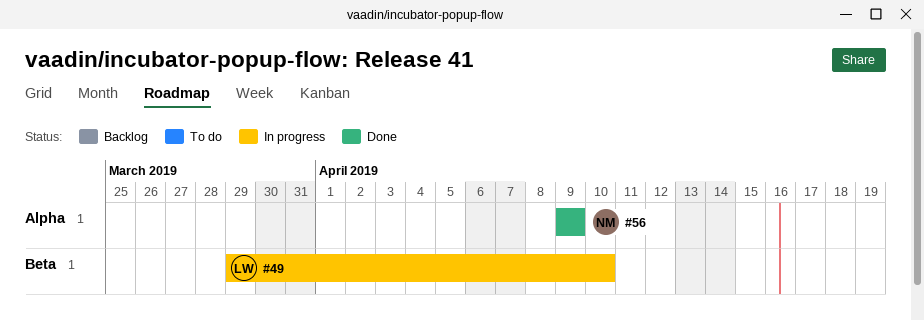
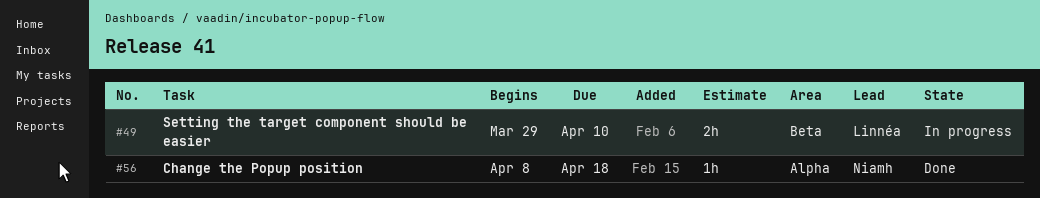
#56, start: Apr 9 -> Apr 8
#56, due: Apr 9 -> Apr 18

